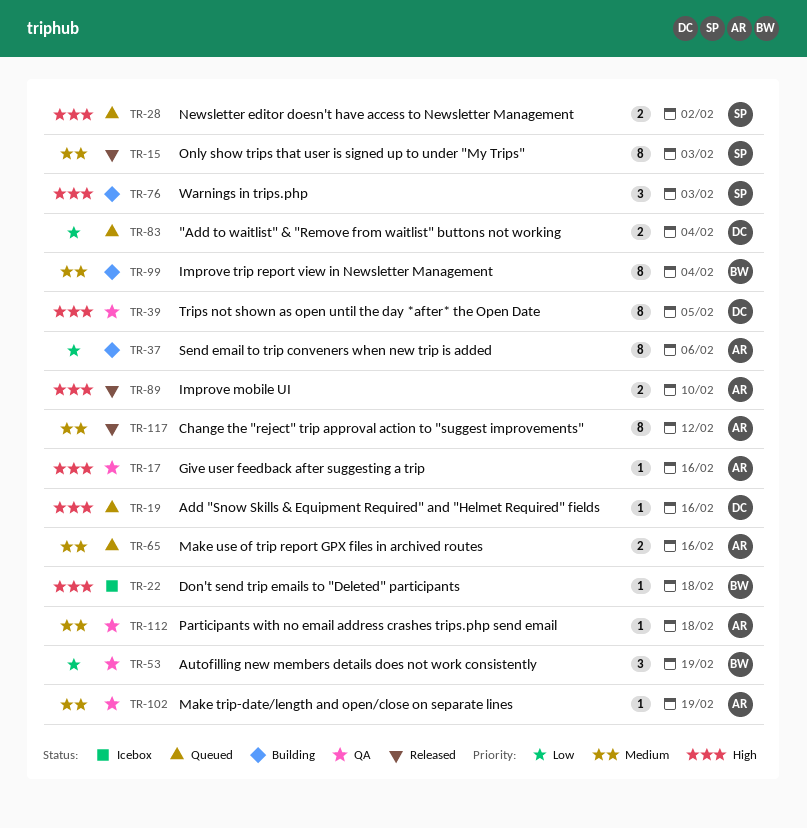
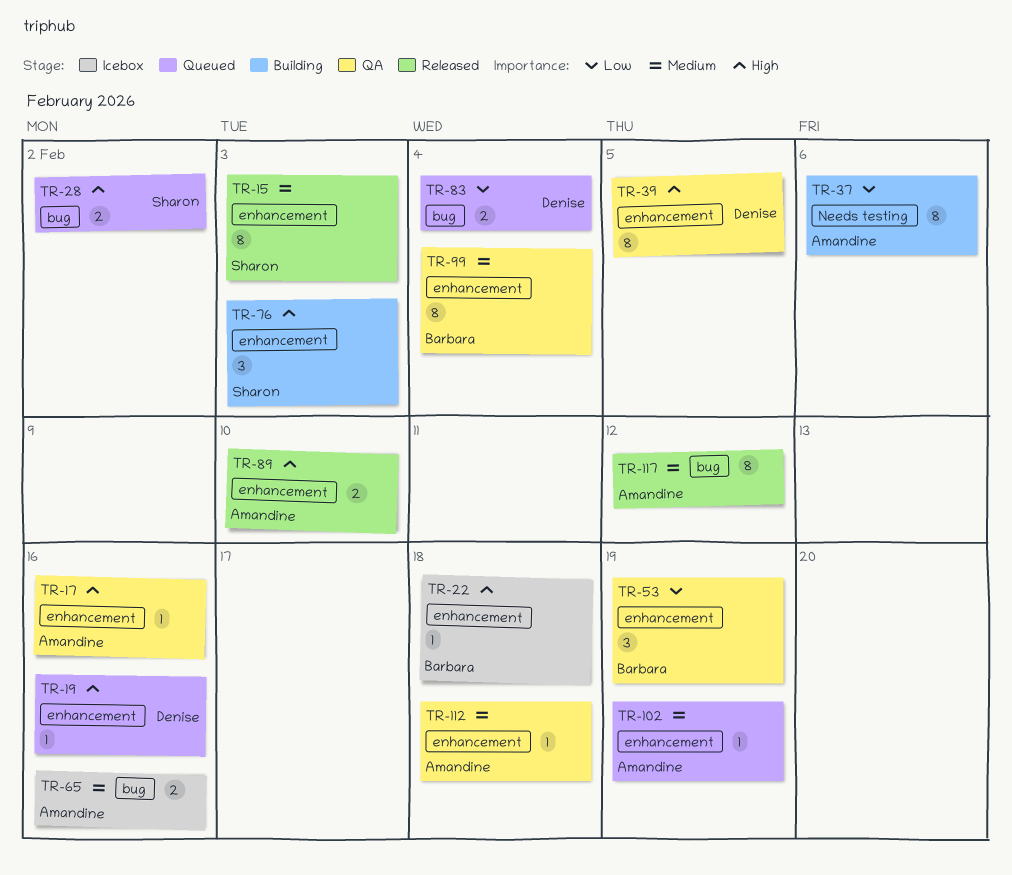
TR-65, status: Queued -> Icebox
TR-99, status: Building -> QA
TR-102, status: QA -> Queued

